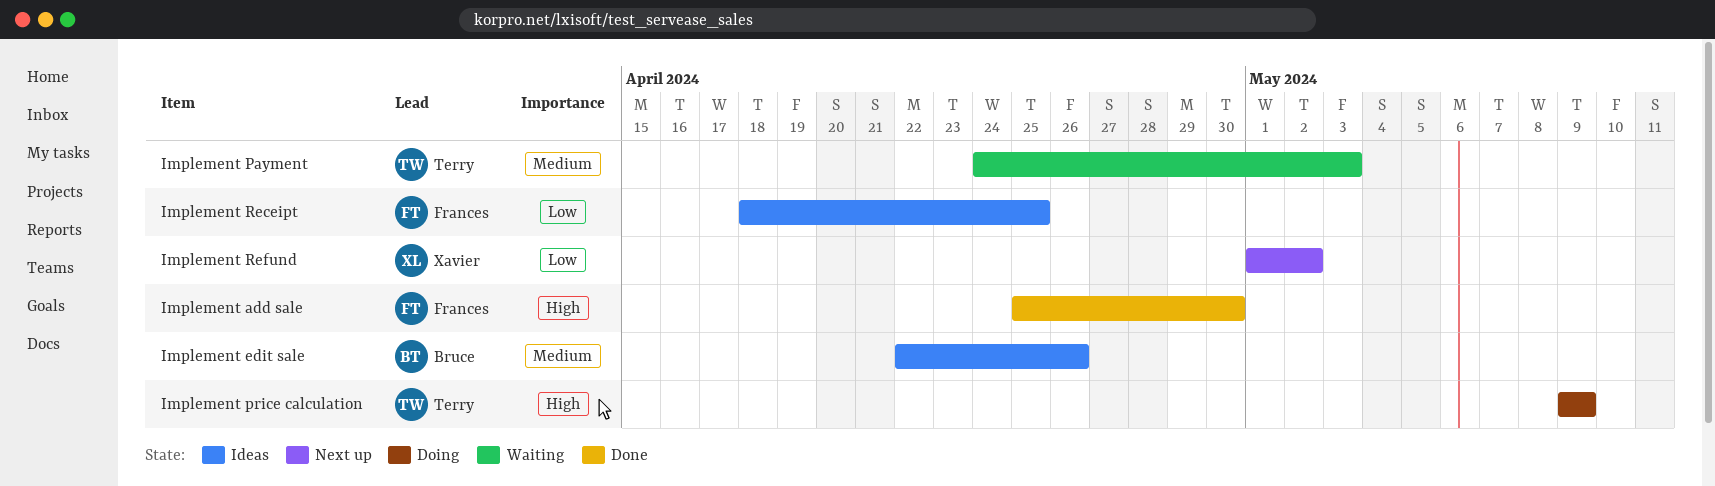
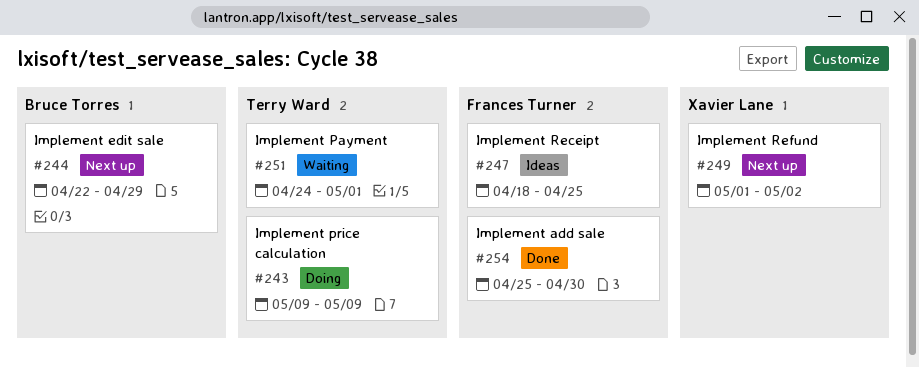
Implement edit sale, status: Ideas -> Next up
Implement edit sale, due: Apr 26 -> Apr 29
Implement Payment, due: May 3 -> May 1

